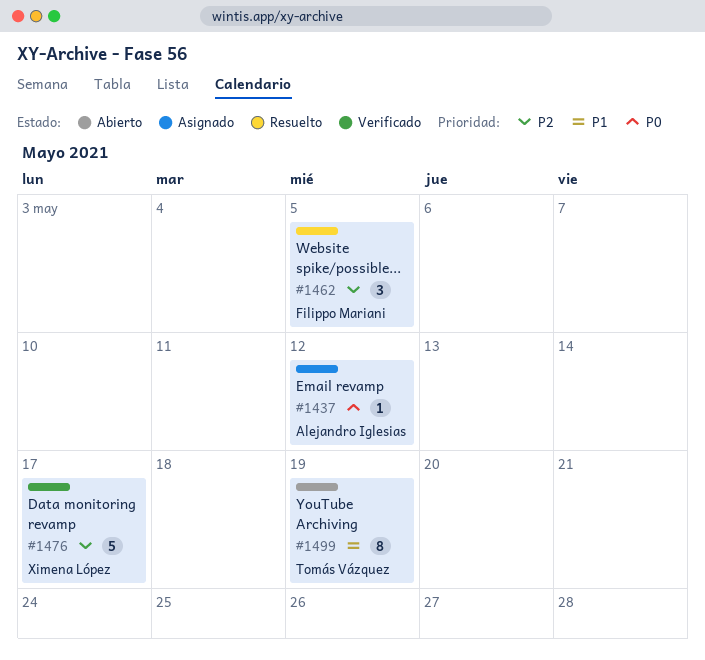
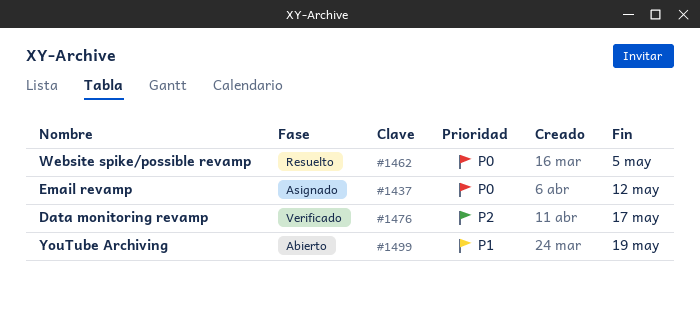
#1462, priority: P2 -> P0

